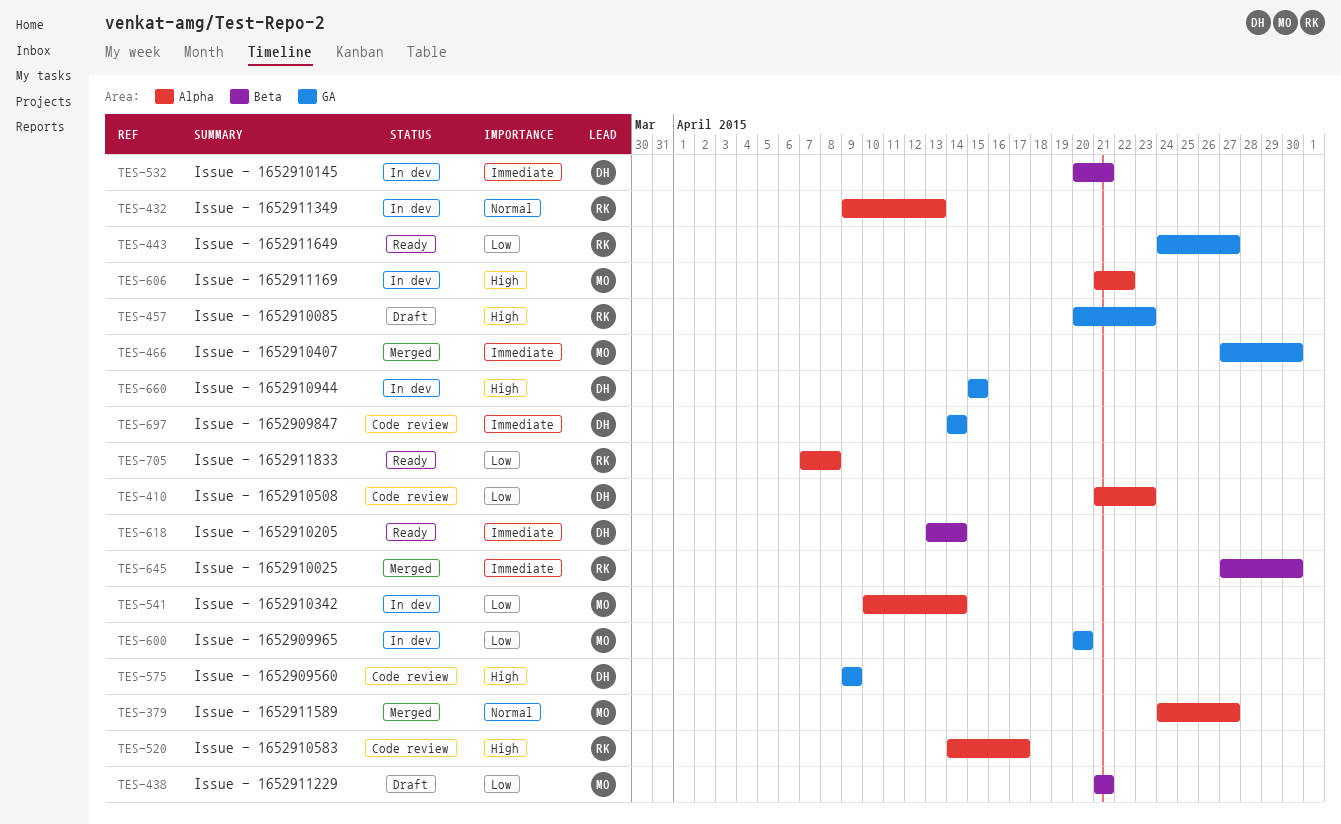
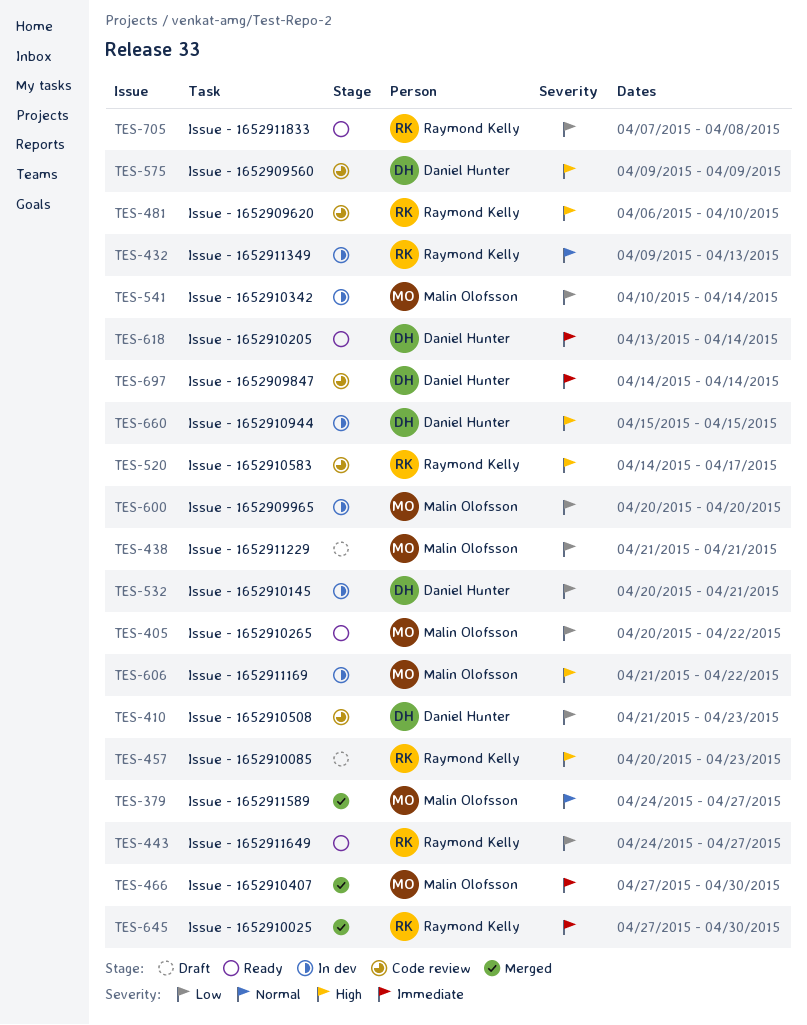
TES-405: none -> present
TES-481: none -> present
TES-532, priority: Immediate -> Low

